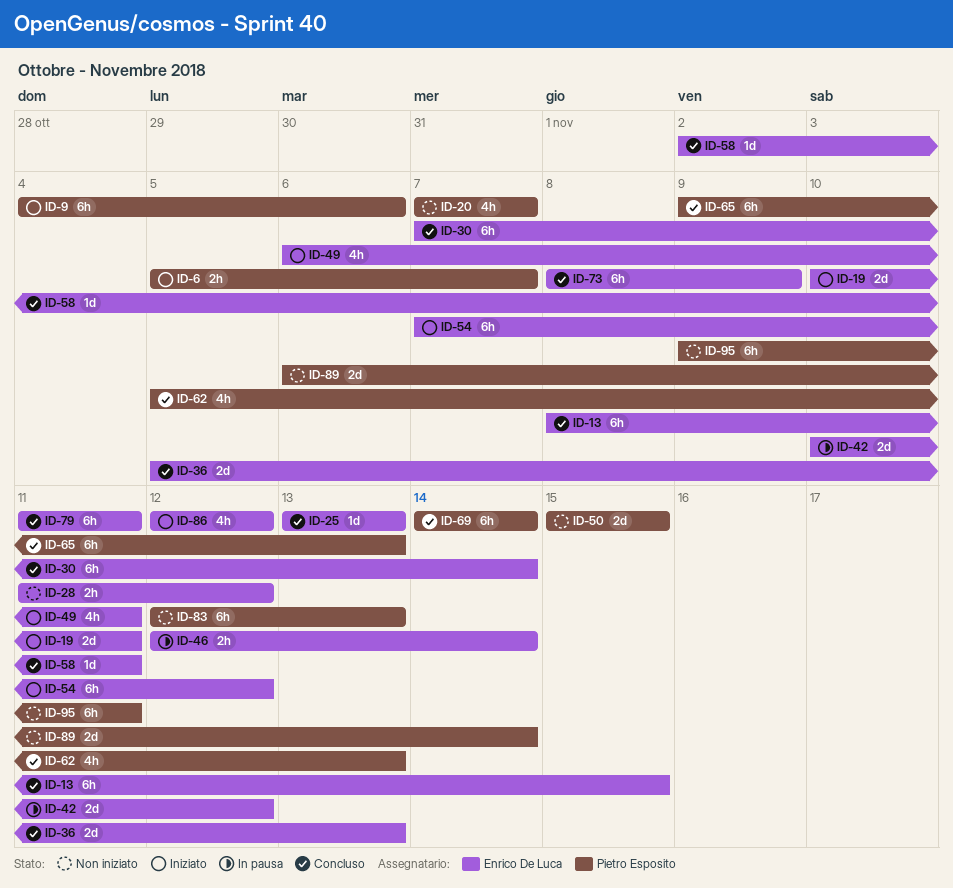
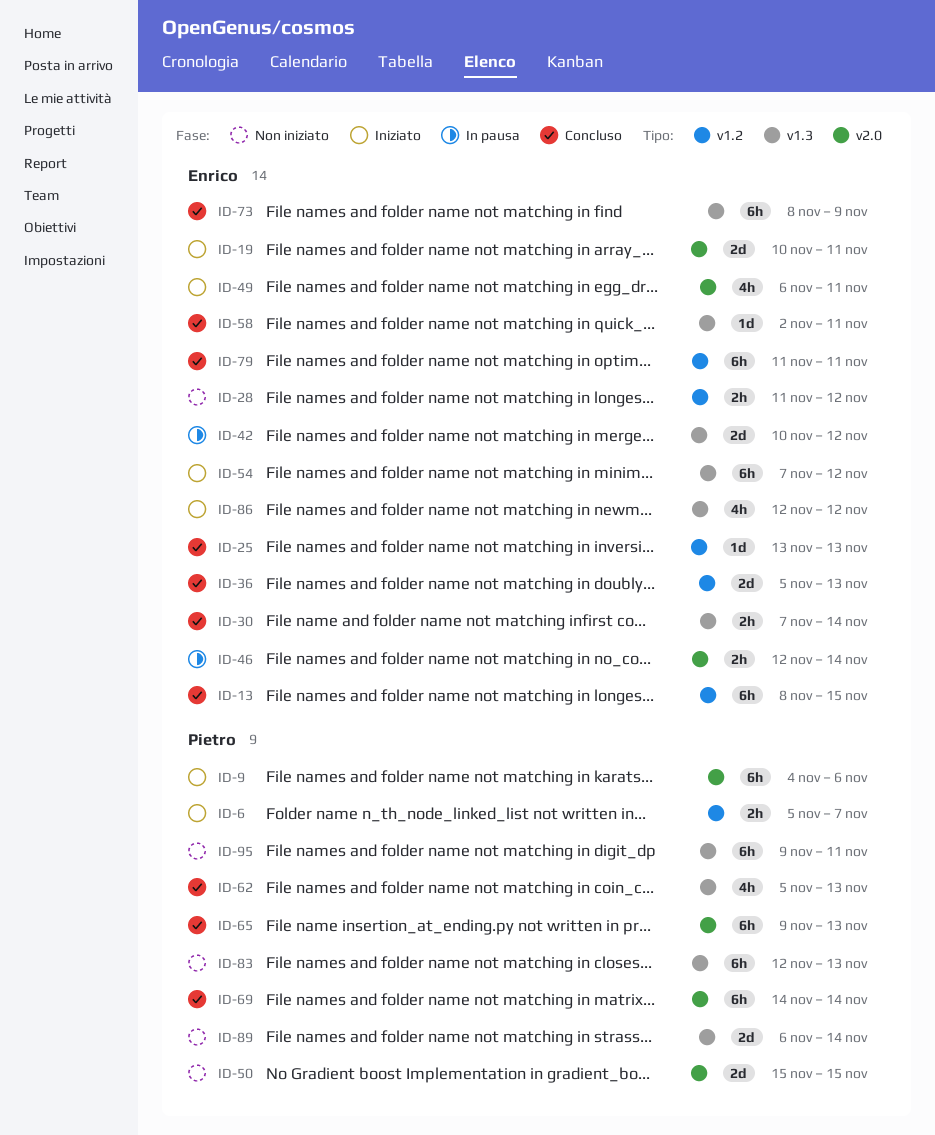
ID-20: present -> none
ID-30, estimate: 6h -> 2h

